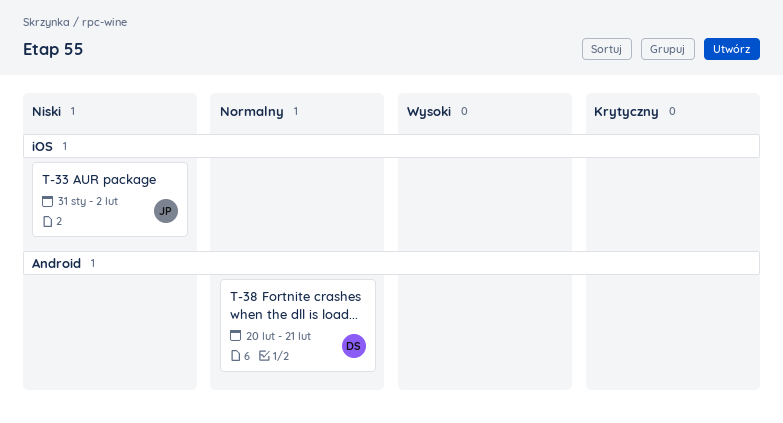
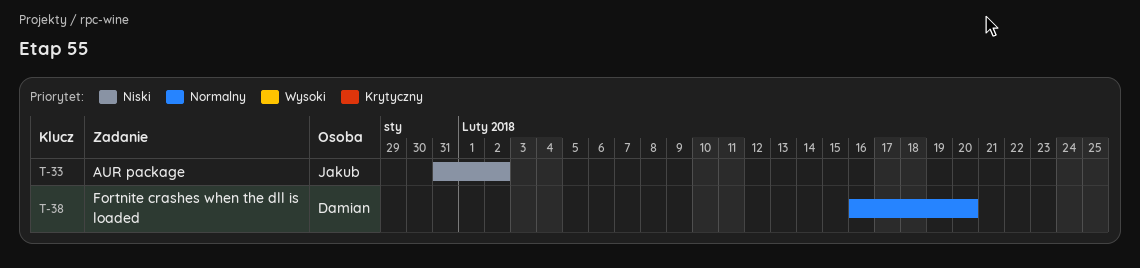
T-38, start: Feb 20 -> Feb 16
T-38, due: Feb 21 -> Feb 20

